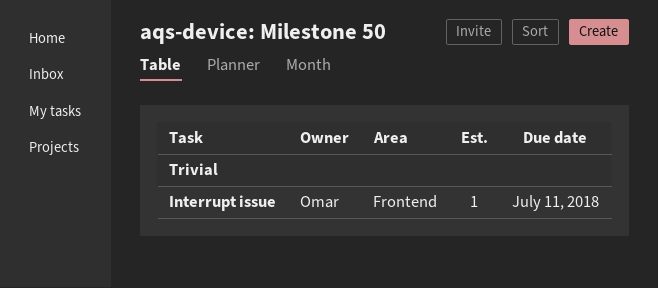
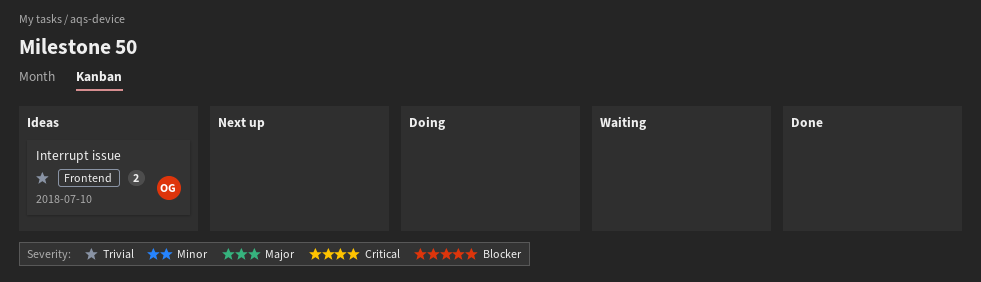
Interrupt issue, estimate: 1 -> 2
Interrupt issue, due: Jul 11 -> Jul 10

